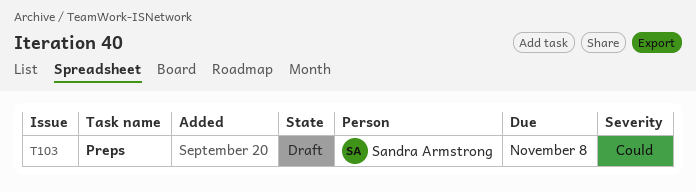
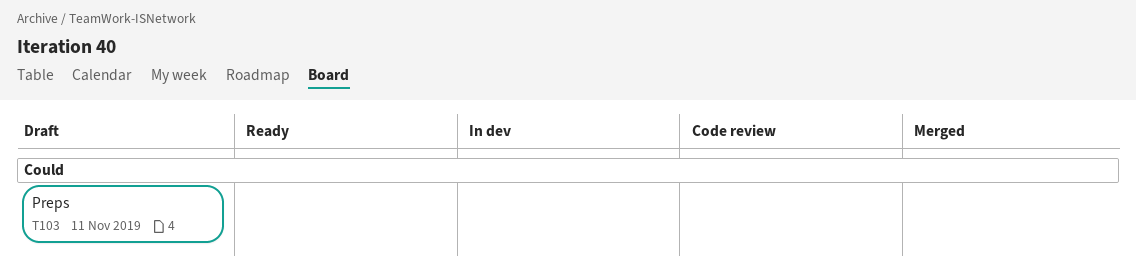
T103, due: Nov 8 -> Nov 11

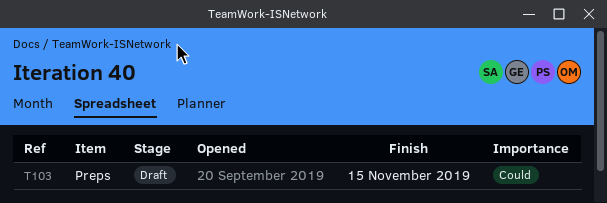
T103, due: Nov 11 -> Nov 15

